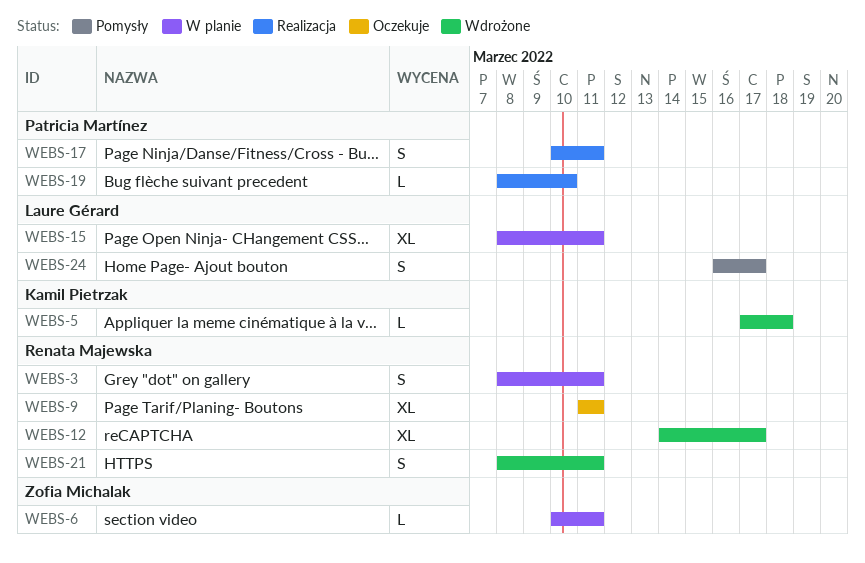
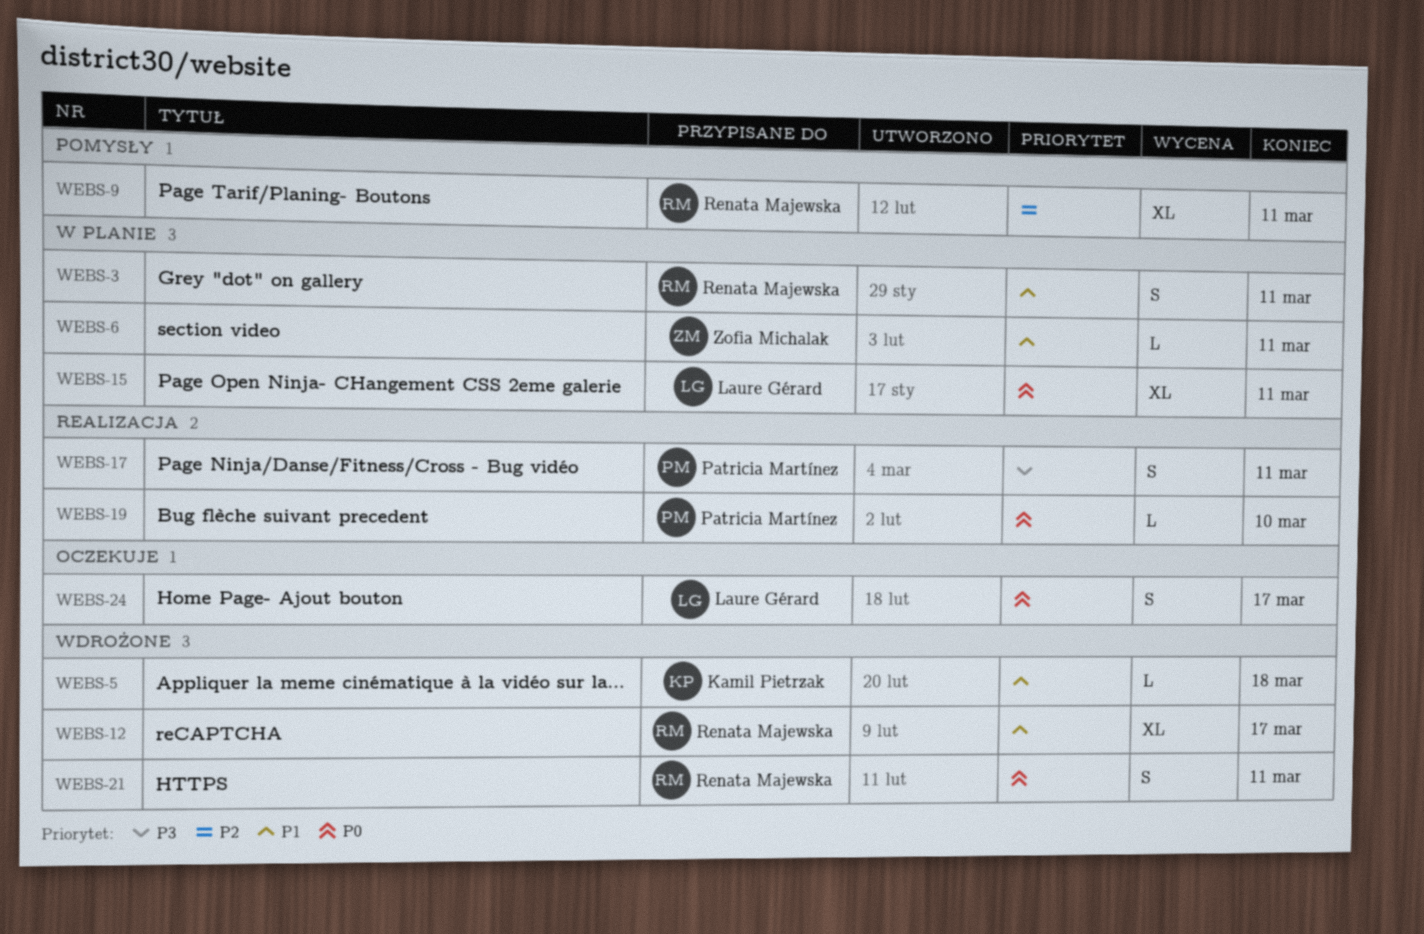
WEBS-9, status: Oczekuje -> Pomysły
WEBS-24, status: Pomysły -> Oczekuje

